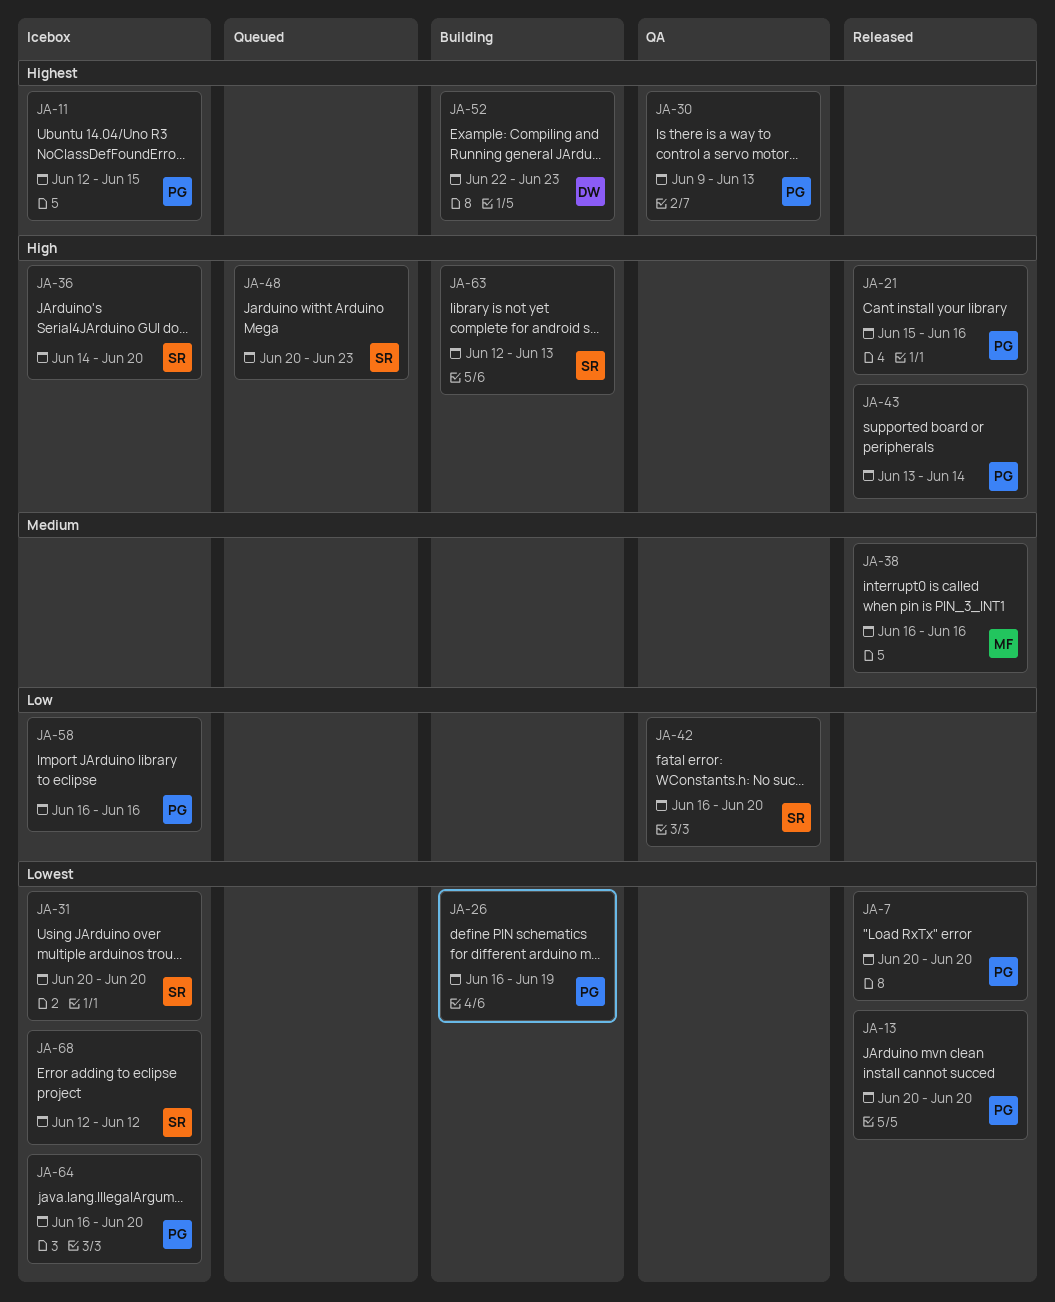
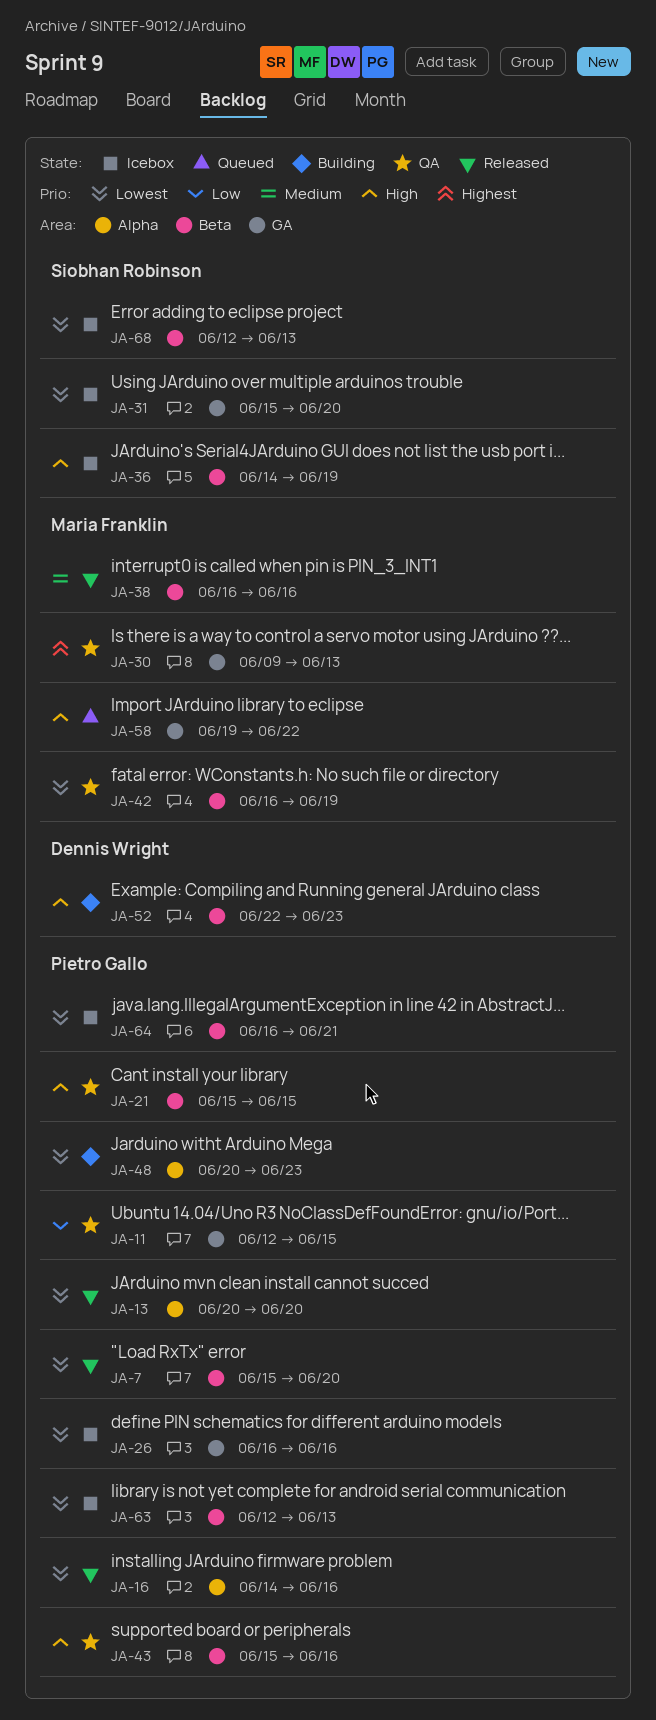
JA-7, start: Jun 20 -> Jun 15
JA-11, status: Icebox -> QA
JA-11, priority: Highest -> Low
JA-16: none -> present
JA-21, status: Released -> QA
JA-21, due: Jun 16 -> Jun 15
JA-26, status: Building -> Icebox
JA-26, due: Jun 19 -> Jun 16
JA-30, owner: Pietro Gallo -> Maria Franklin
JA-31, start: Jun 20 -> Jun 15
JA-36, due: Jun 20 -> Jun 19
JA-42, owner: Siobhan Robinson -> Maria Franklin
JA-42, priority: Low -> Lowest
JA-42, due: Jun 20 -> Jun 19
JA-43, status: Released -> QA
JA-43, start: Jun 13 -> Jun 15
JA-43, due: Jun 14 -> Jun 16
JA-48, status: Queued -> Building
JA-48, owner: Siobhan Robinson -> Pietro Gallo
JA-48, priority: High -> Lowest
JA-52, priority: Highest -> High
JA-58, status: Icebox -> Queued
JA-58, owner: Pietro Gallo -> Maria Franklin
JA-58, priority: Low -> High
JA-58, start: Jun 16 -> Jun 19
JA-58, due: Jun 16 -> Jun 22
JA-63, status: Building -> Icebox
JA-63, owner: Siobhan Robinson -> Pietro Gallo
JA-63, priority: High -> Lowest
JA-64, due: Jun 20 -> Jun 21
JA-68, due: Jun 12 -> Jun 13

